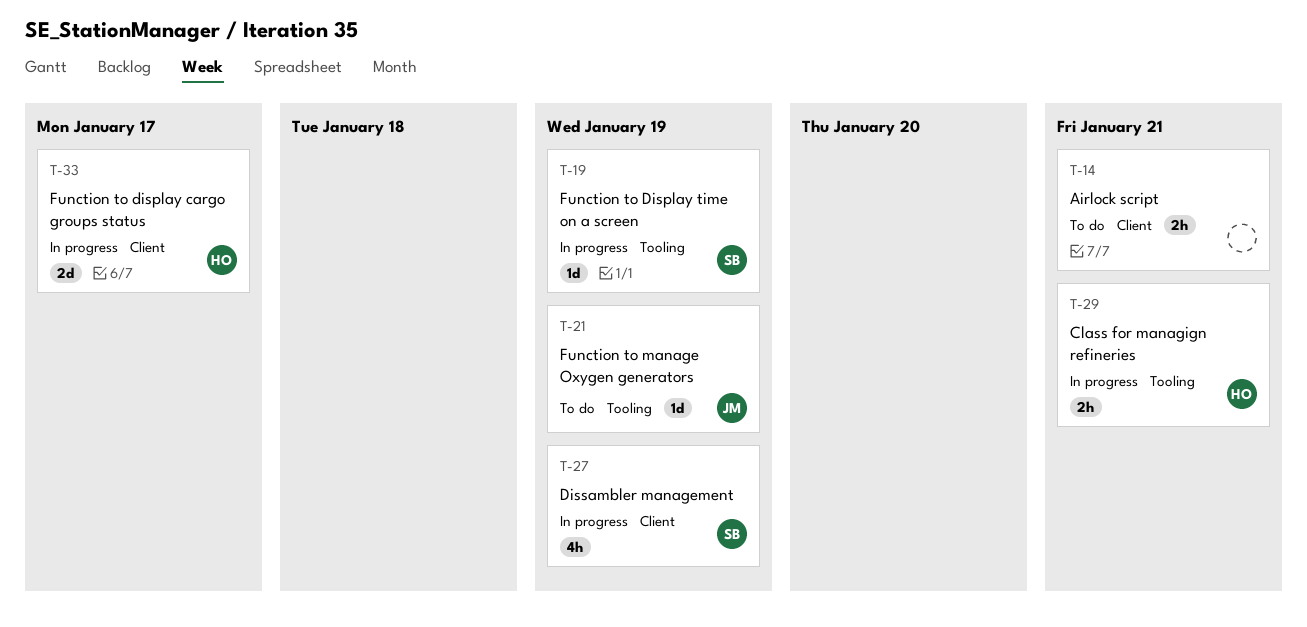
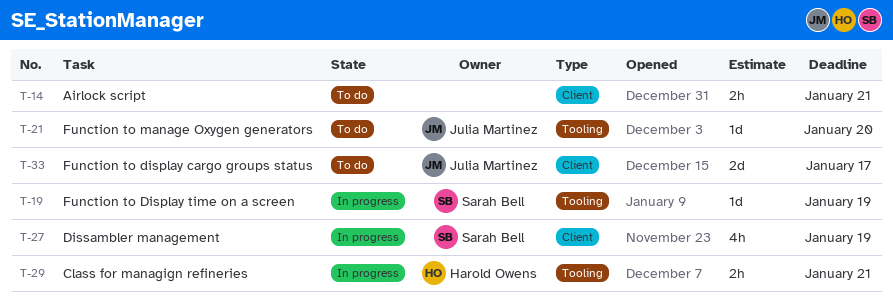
T-21, due: Jan 19 -> Jan 20
T-33, status: In progress -> To do
T-33, owner: Harold Owens -> Julia Martinez

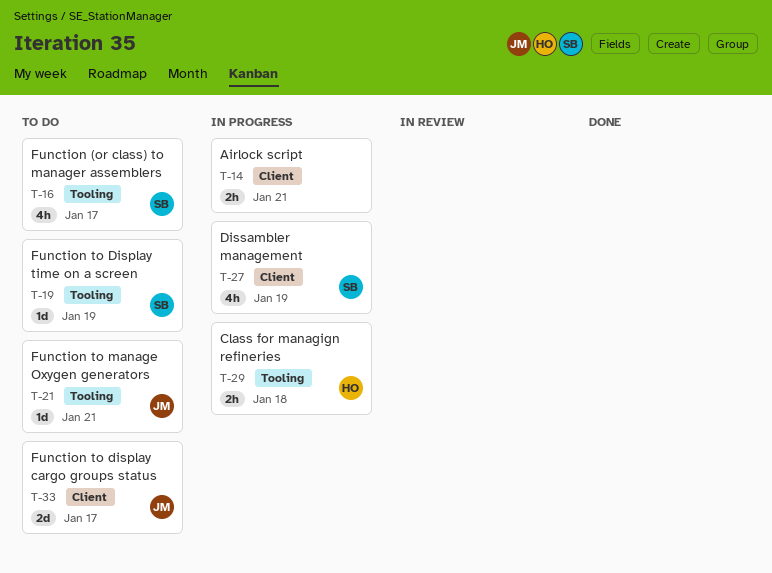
T-14, status: To do -> In progress
T-16: none -> present
T-19, status: In progress -> To do
T-21, due: Jan 20 -> Jan 21
T-29, due: Jan 21 -> Jan 18

